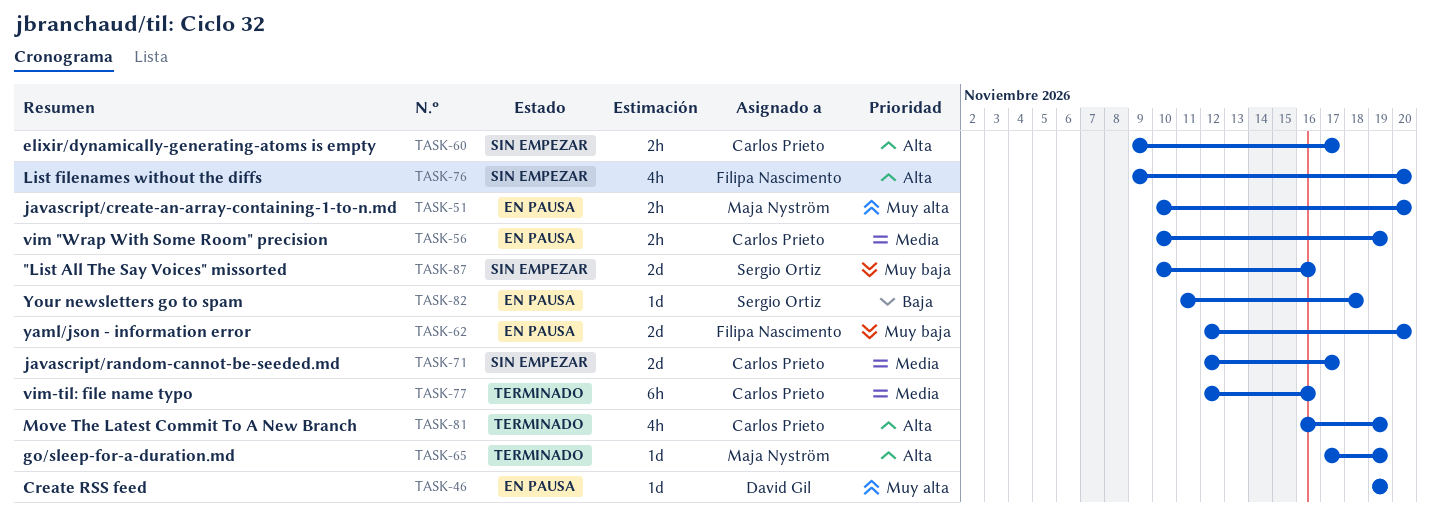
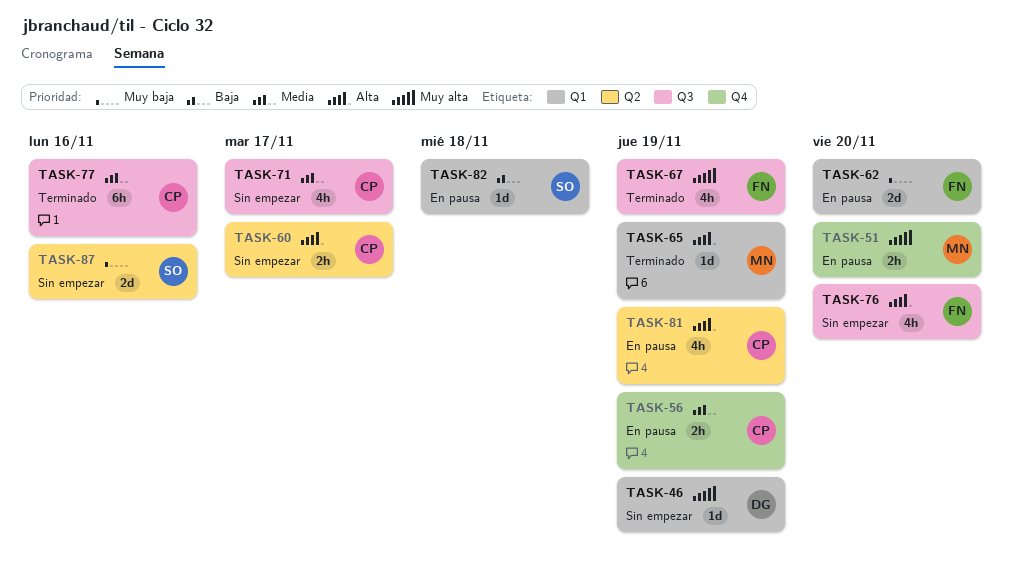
TASK-46, status: En pausa -> Sin empezar
TASK-67: none -> present
TASK-71, estimate: 2d -> 4h
TASK-81, status: Terminado -> En pausa

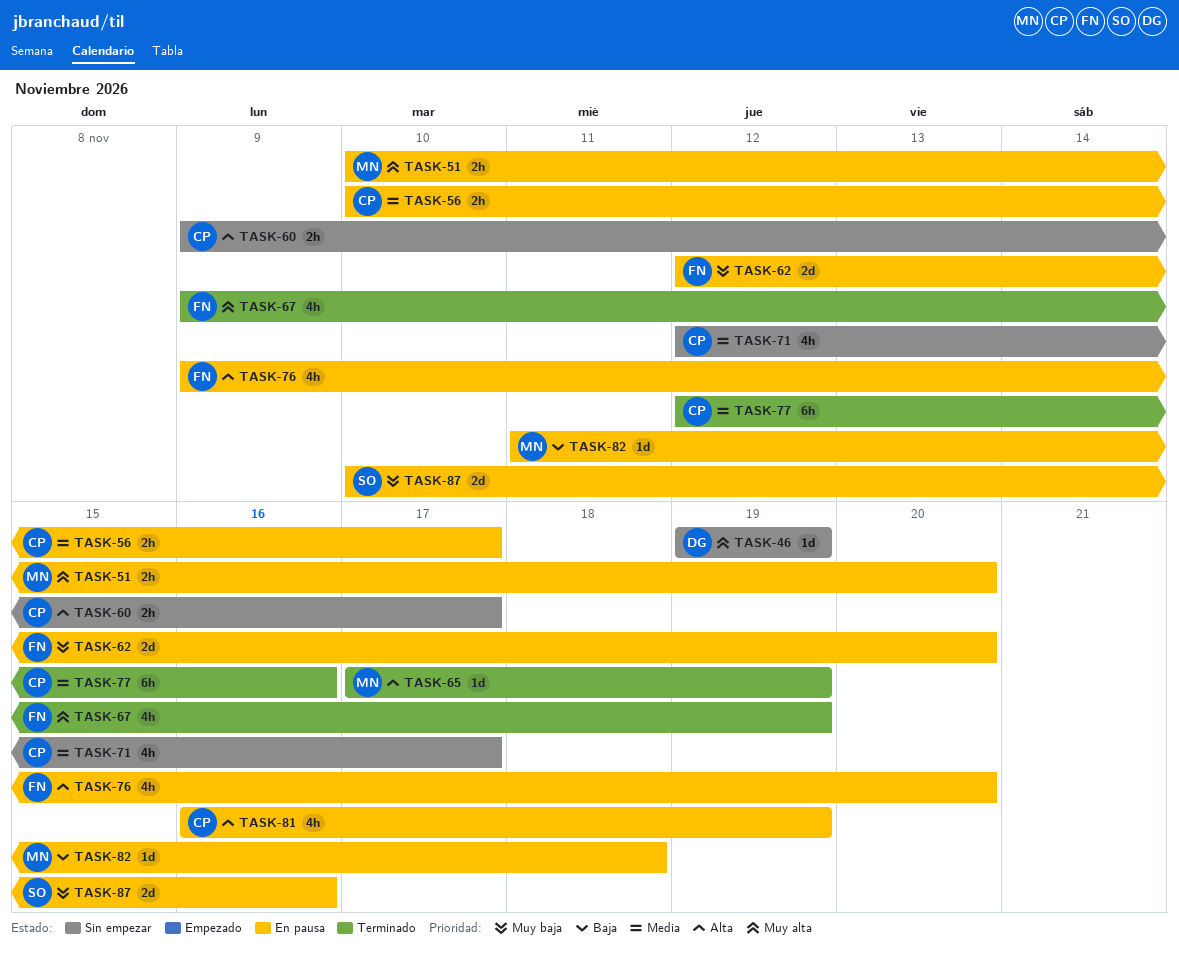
TASK-56, due: Nov 19 -> Nov 17
TASK-76, status: Sin empezar -> En pausa
TASK-82, owner: SO -> MN
TASK-87, status: Sin empezar -> En pausa

